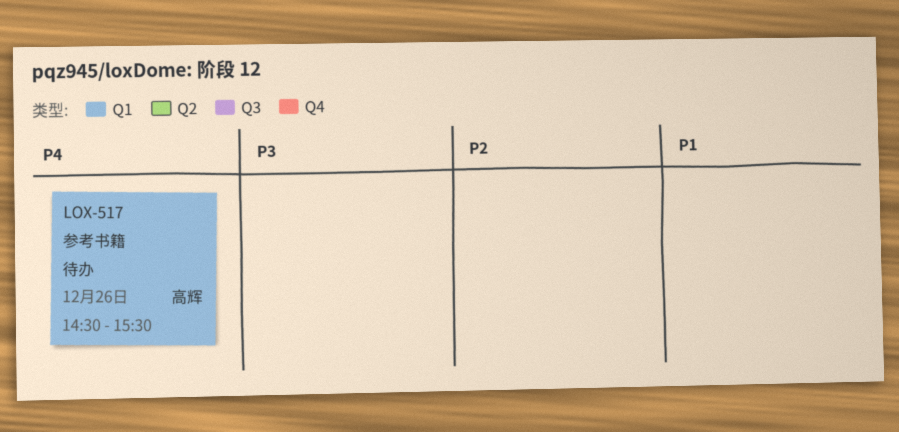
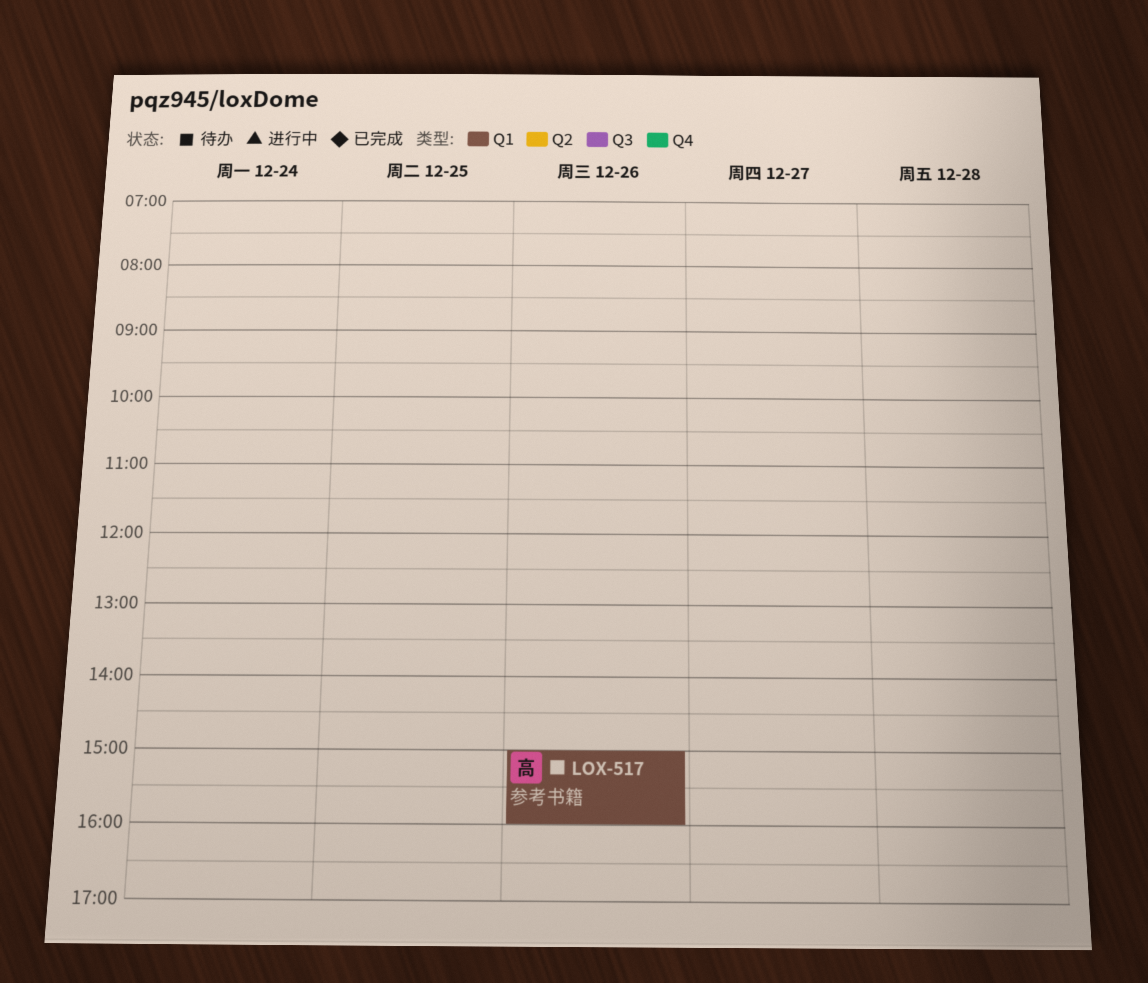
LOX-517, begins: 14:30 -> 15:00
LOX-517, ends: 15:30 -> 16:00

